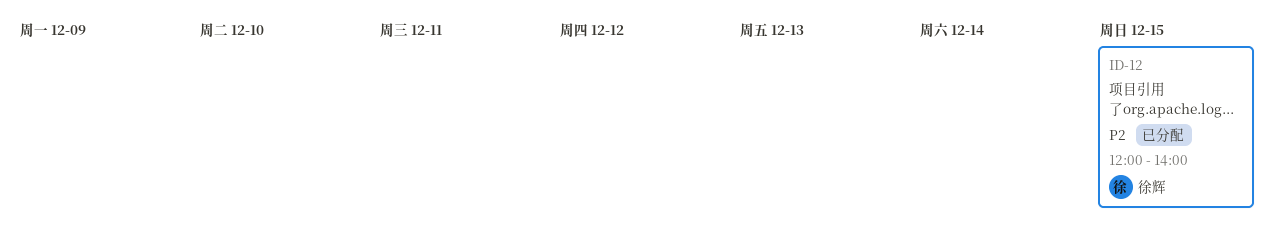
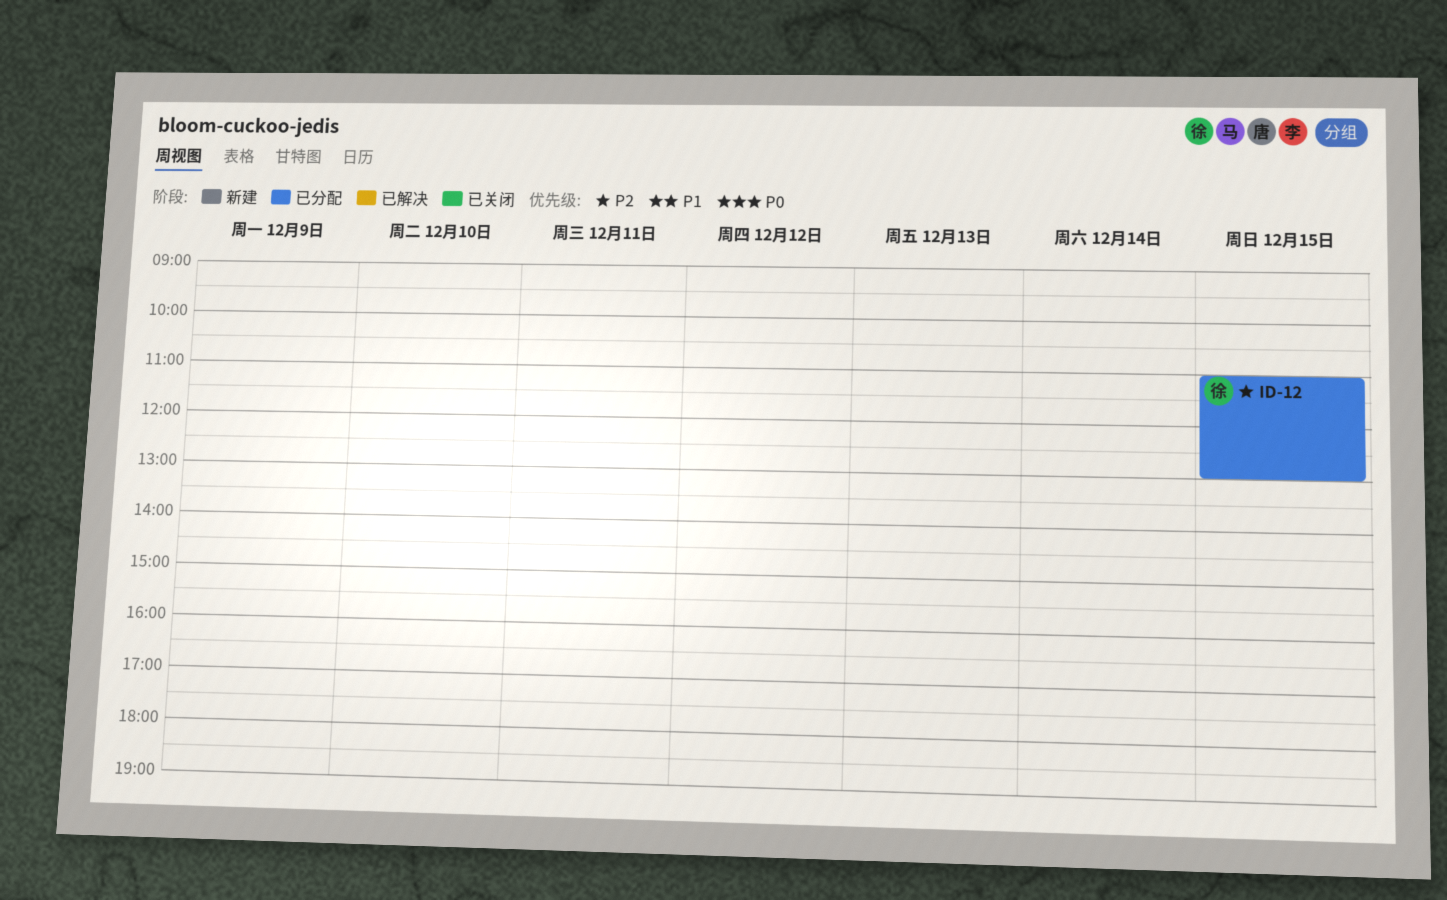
ID-12, begins: 12:00 -> 11:00
ID-12, ends: 14:00 -> 13:00

